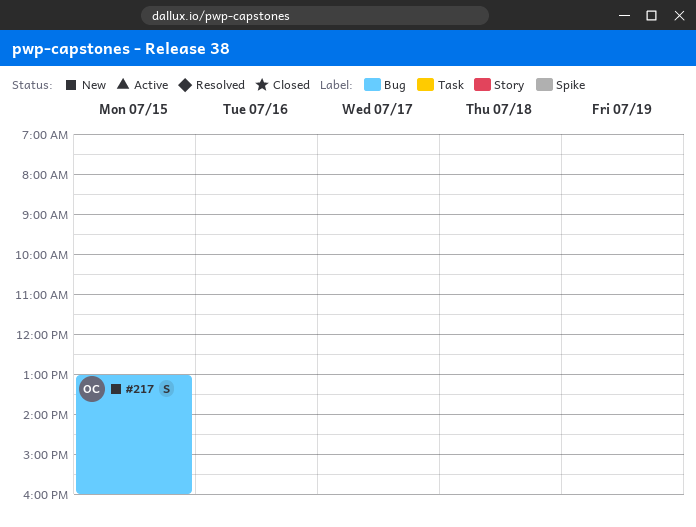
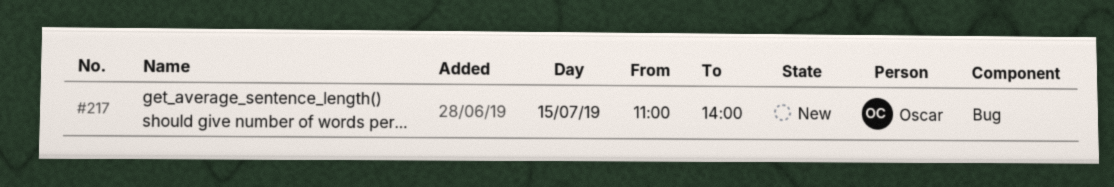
#217, begins: 13:00 -> 11:00
#217, ends: 16:00 -> 14:00

